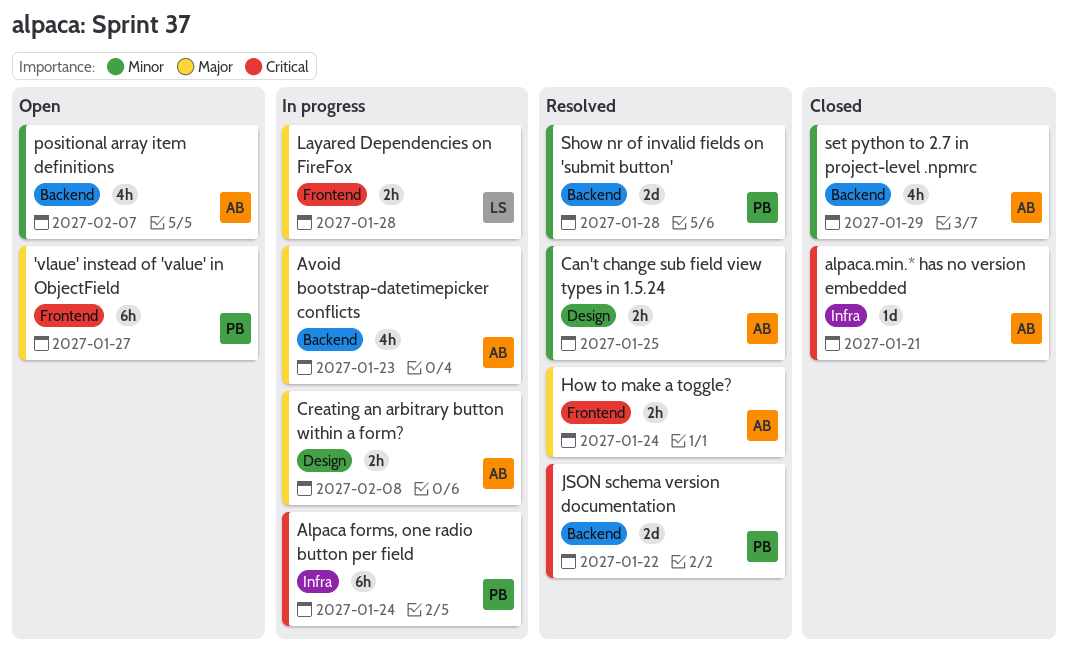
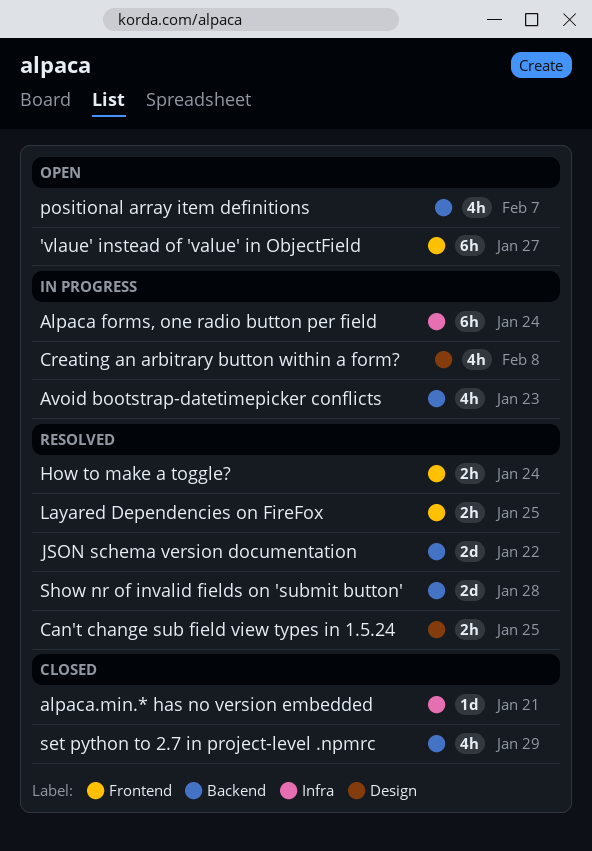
Creating an arbitrary button within a form?, estimate: 2h -> 4h
Layared Dependencies on FireFox, status: In progress -> Resolved
Layared Dependencies on FireFox, due: Jan 28 -> Jan 25

